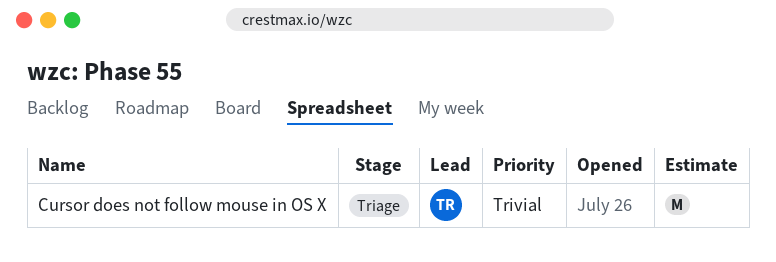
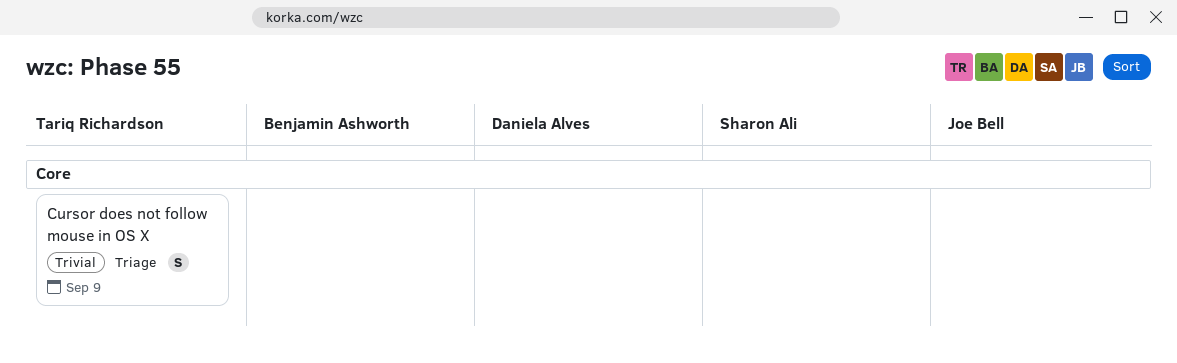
Cursor does not follow mouse in OS X, estimate: M -> S

